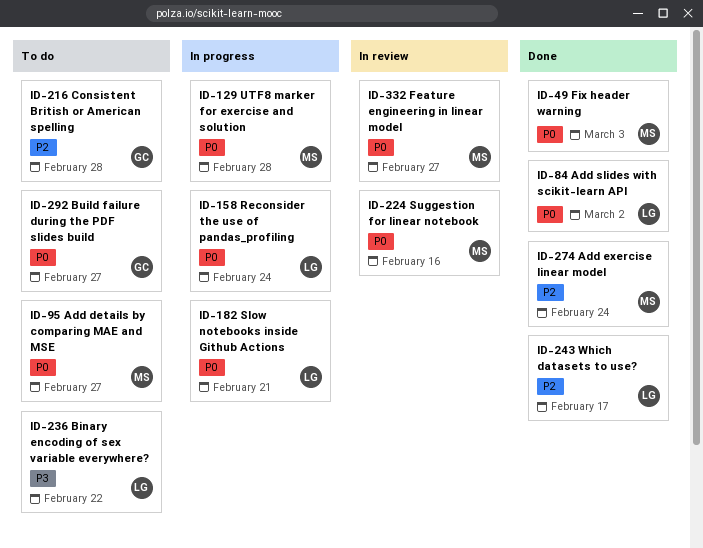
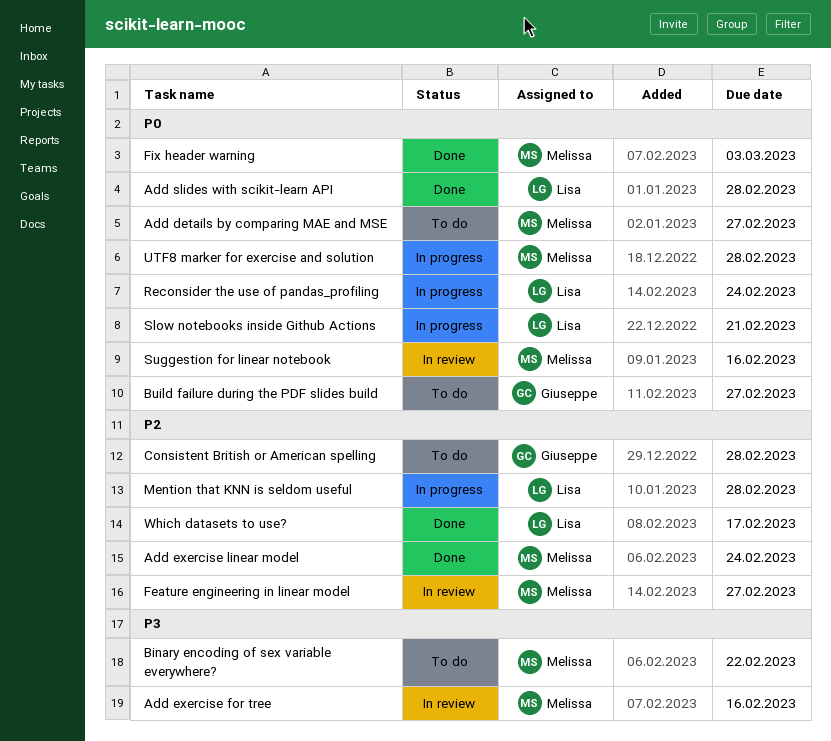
Add exercise for tree: none -> present
Add slides with scikit-learn API, due: Mar 2 -> Feb 28
Binary encoding of sex variable everywhere?, owner: Lisa -> Melissa
Feature engineering in linear model, priority: P0 -> P2
Mention that KNN is seldom useful: none -> present

